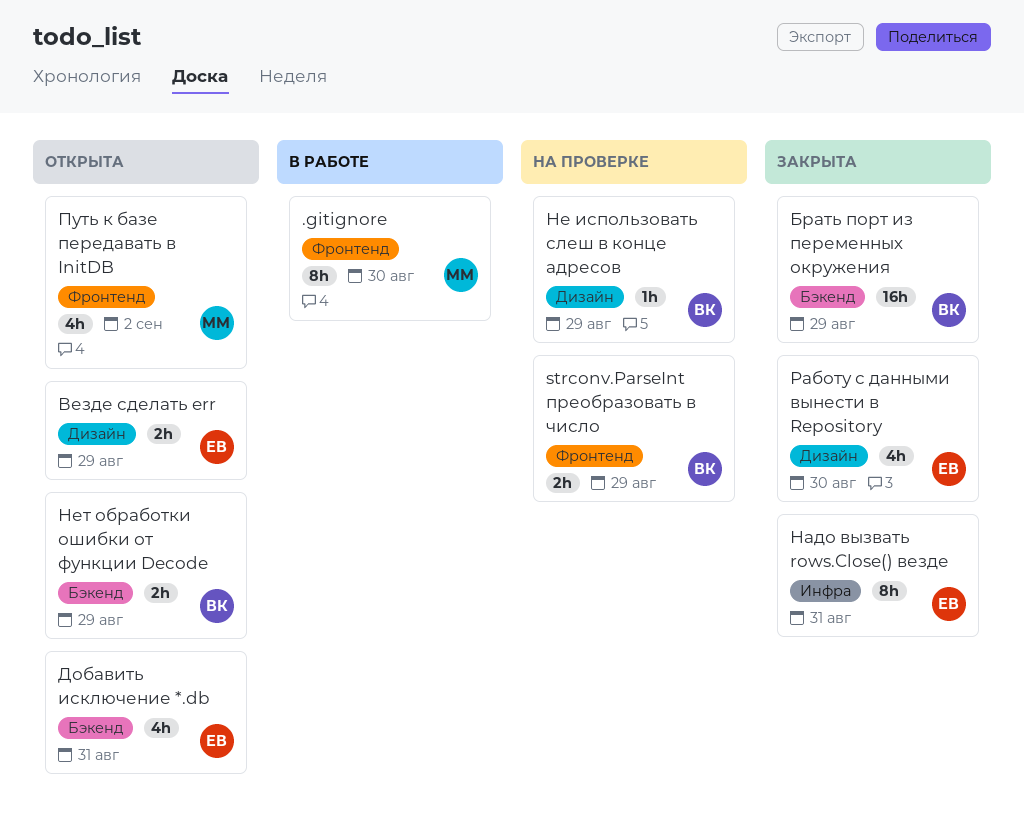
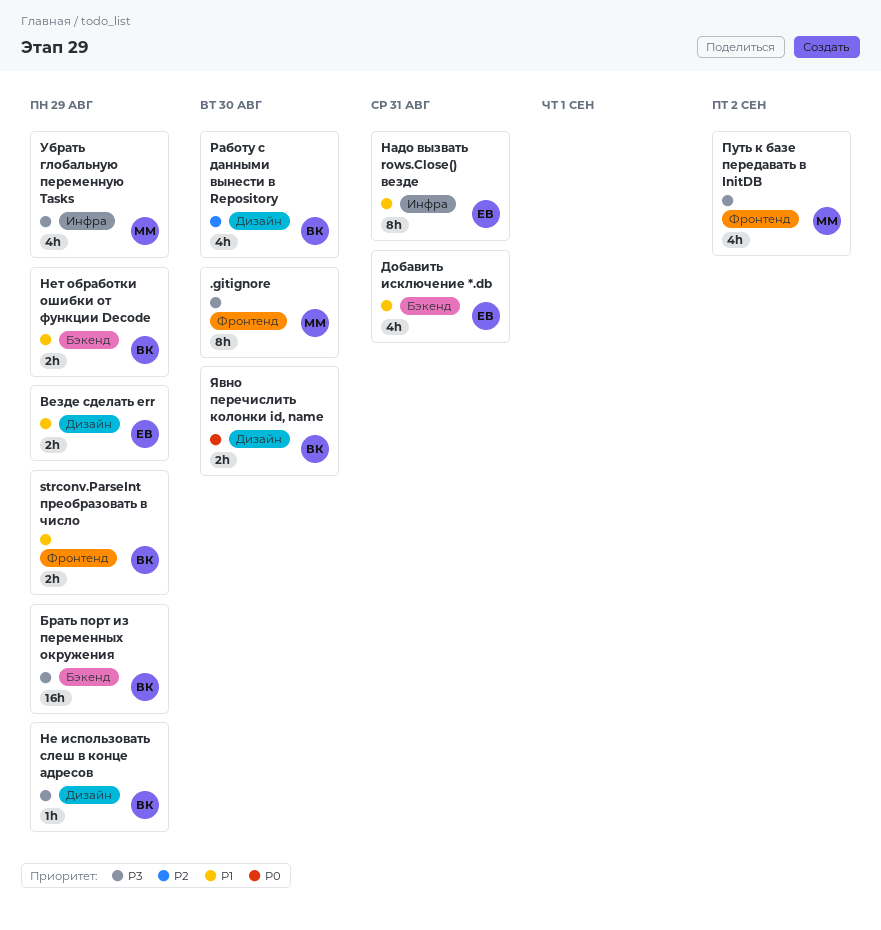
Работу с данными вынести в Repository, owner: ЕВ -> ВК
Убрать глобальную переменную Tasks: none -> present
Явно перечислить колонки id, name: none -> present

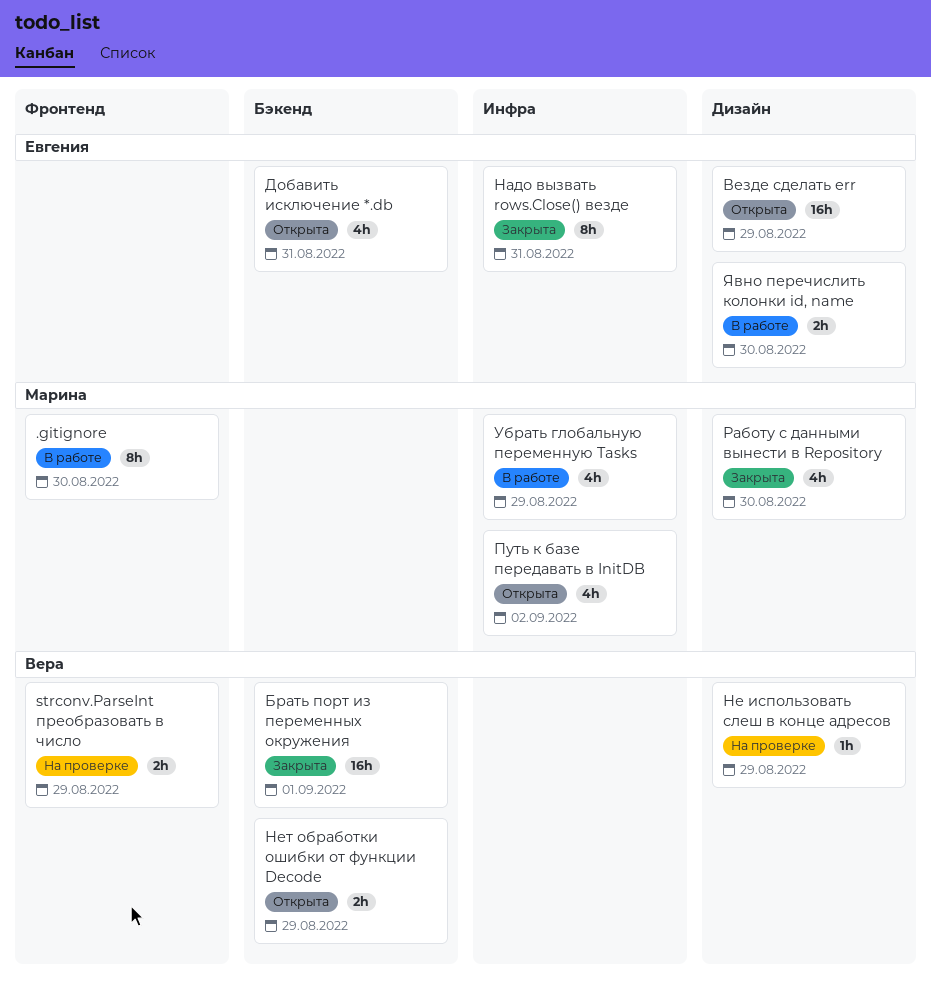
Брать порт из переменных окружения, due: Aug 29 -> Sep 1
Везде сделать err, estimate: 2h -> 16h
Путь к базе передавать в InitDB, label: Фронтенд -> Инфра
Работу с данными вынести в Repository, owner: Вера -> Марина
Явно перечислить колонки id, name, owner: Вера -> Евгения

